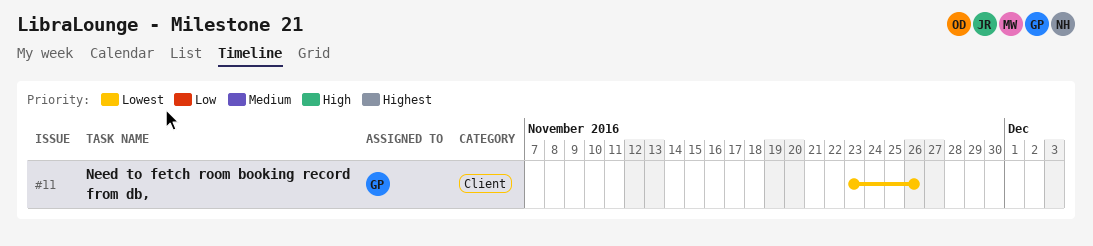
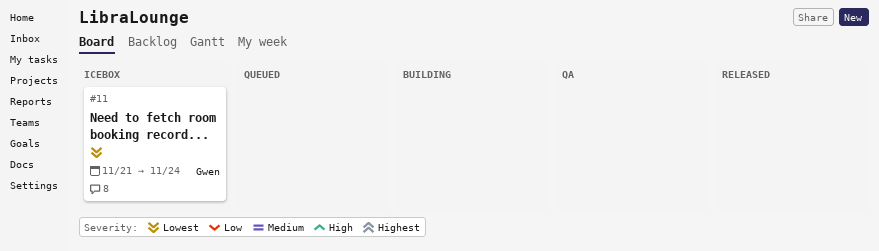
#11, start: Nov 23 -> Nov 21
#11, due: Nov 26 -> Nov 24

